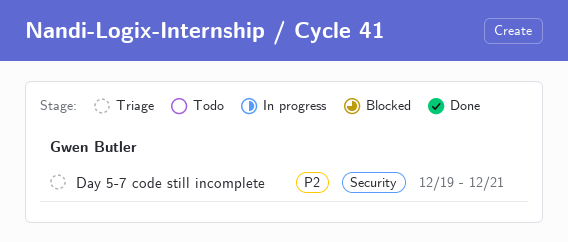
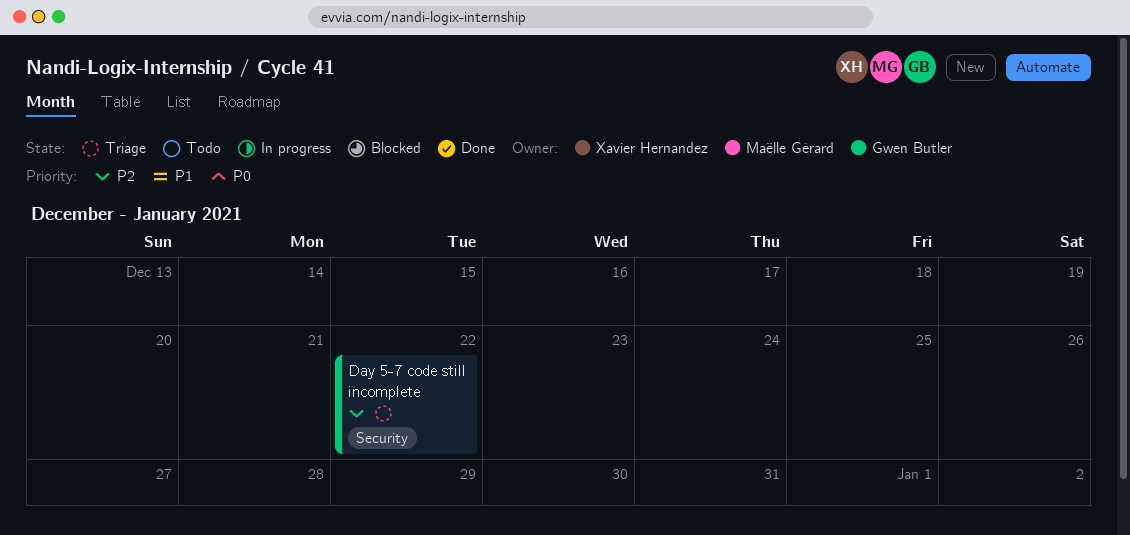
Day 5-7 code still incomplete, due: Dec 21 -> Dec 22

